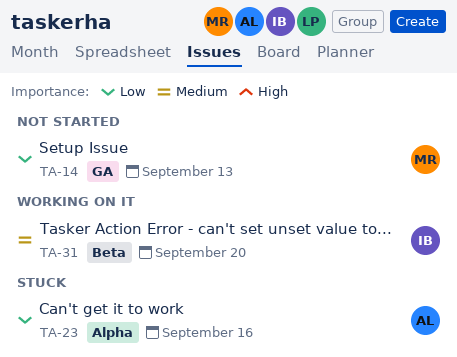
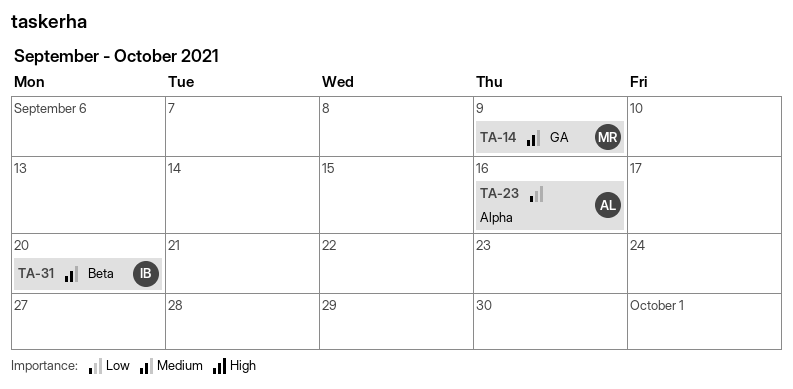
TA-14, priority: Low -> Medium
TA-14, due: Sep 13 -> Sep 9

